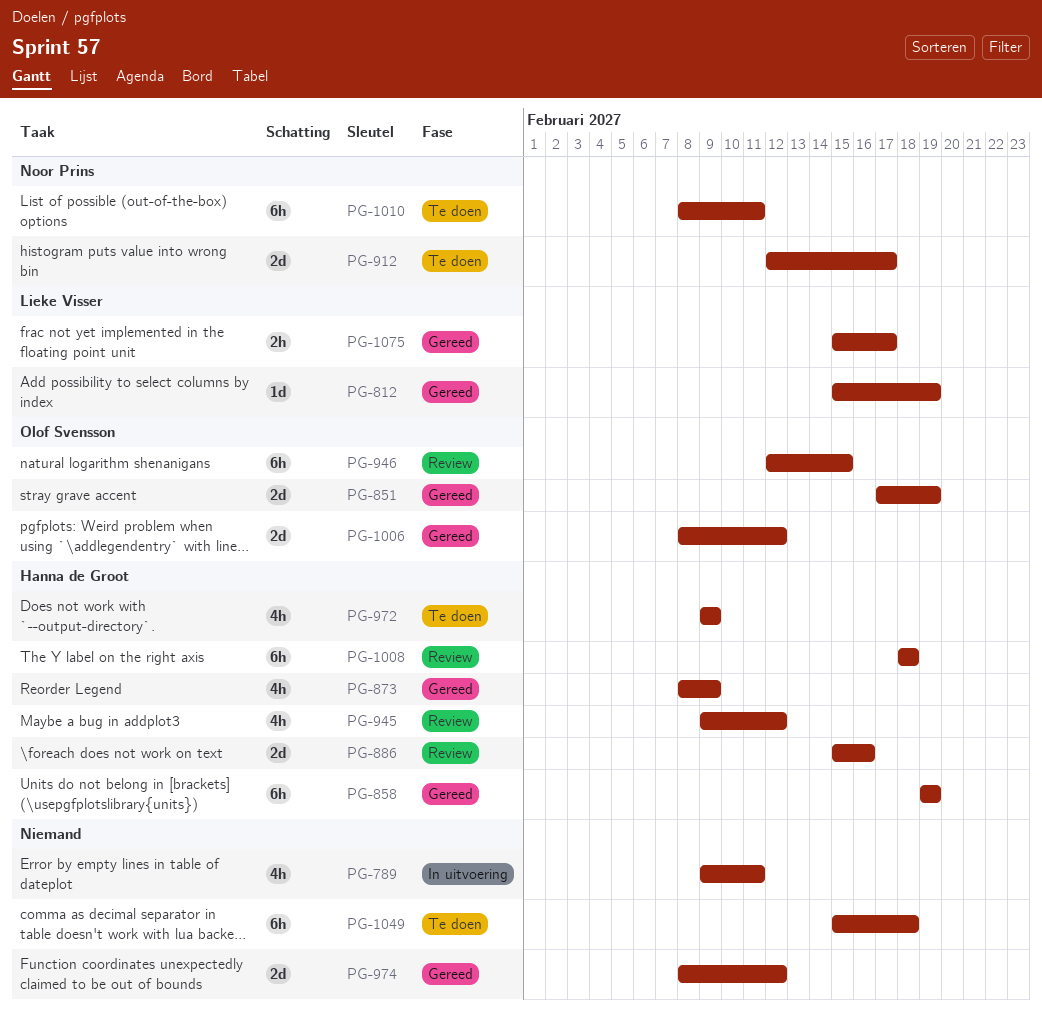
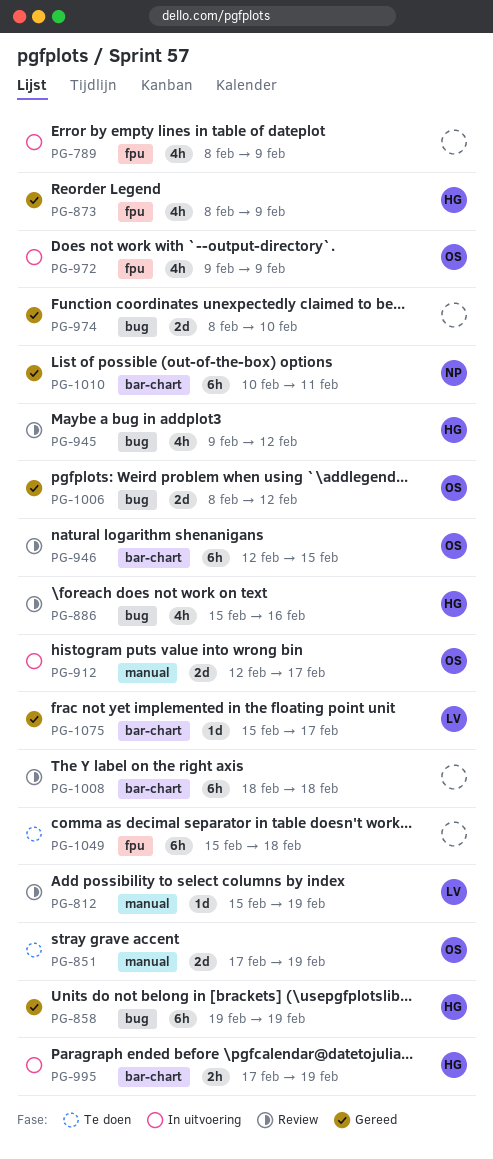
PG-789, start: Feb 9 -> Feb 8
PG-789, due: Feb 11 -> Feb 9
PG-812, status: Gereed -> Review
PG-851, status: Gereed -> Te doen
PG-886, estimate: 2d -> 4h
PG-912, status: Te doen -> In uitvoering
PG-912, owner: Noor Prins -> Olof Svensson
PG-972, status: Te doen -> In uitvoering
PG-972, owner: Hanna de Groot -> Olof Svensson
PG-974, due: Feb 12 -> Feb 10
PG-995: none -> present
PG-1008, owner: Hanna de Groot -> none
PG-1010, status: Te doen -> Gereed
PG-1010, start: Feb 8 -> Feb 10
PG-1075, estimate: 2h -> 1d

